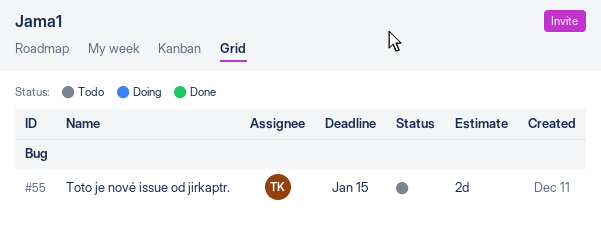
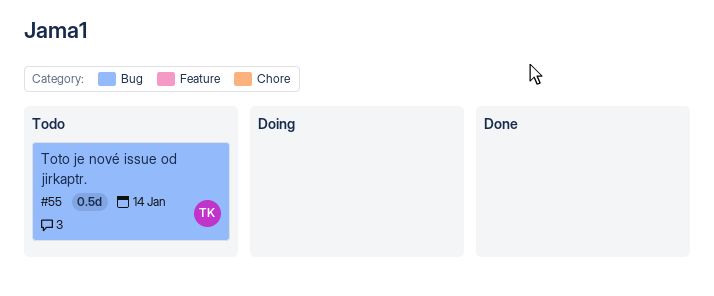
#55, estimate: 2d -> 0.5d
#55, due: Jan 15 -> Jan 14

